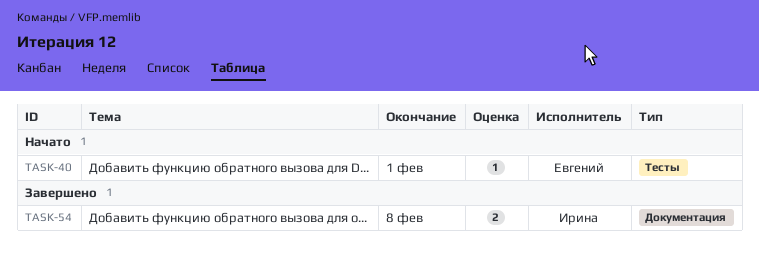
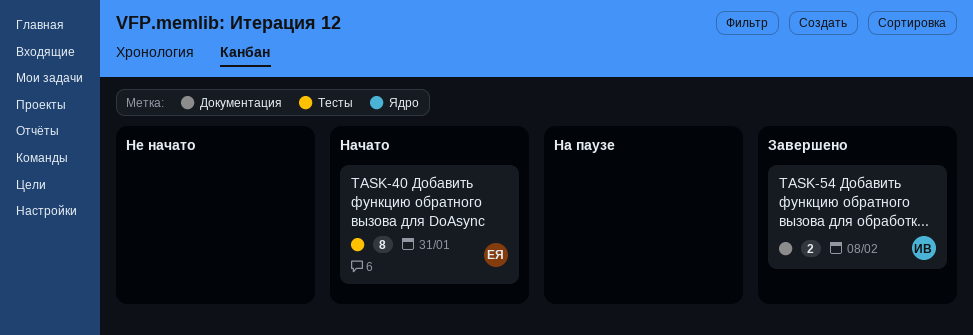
TASK-40, estimate: 1 -> 8
TASK-40, due: Feb 1 -> Jan 31

